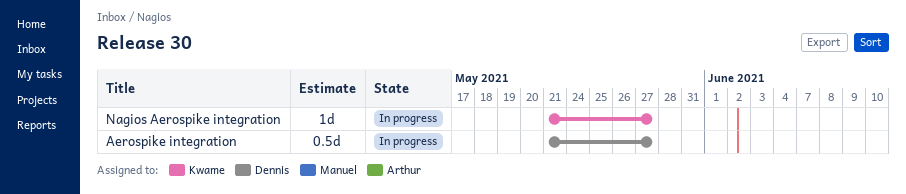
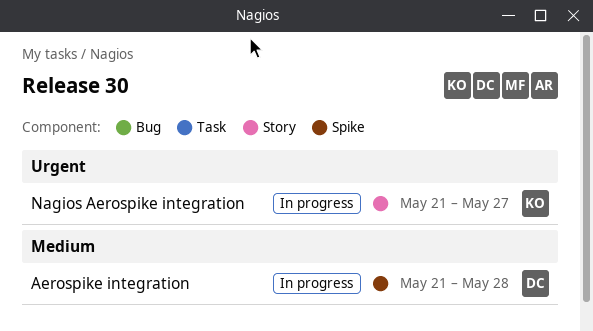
Aerospike integration, due: May 27 -> May 28

